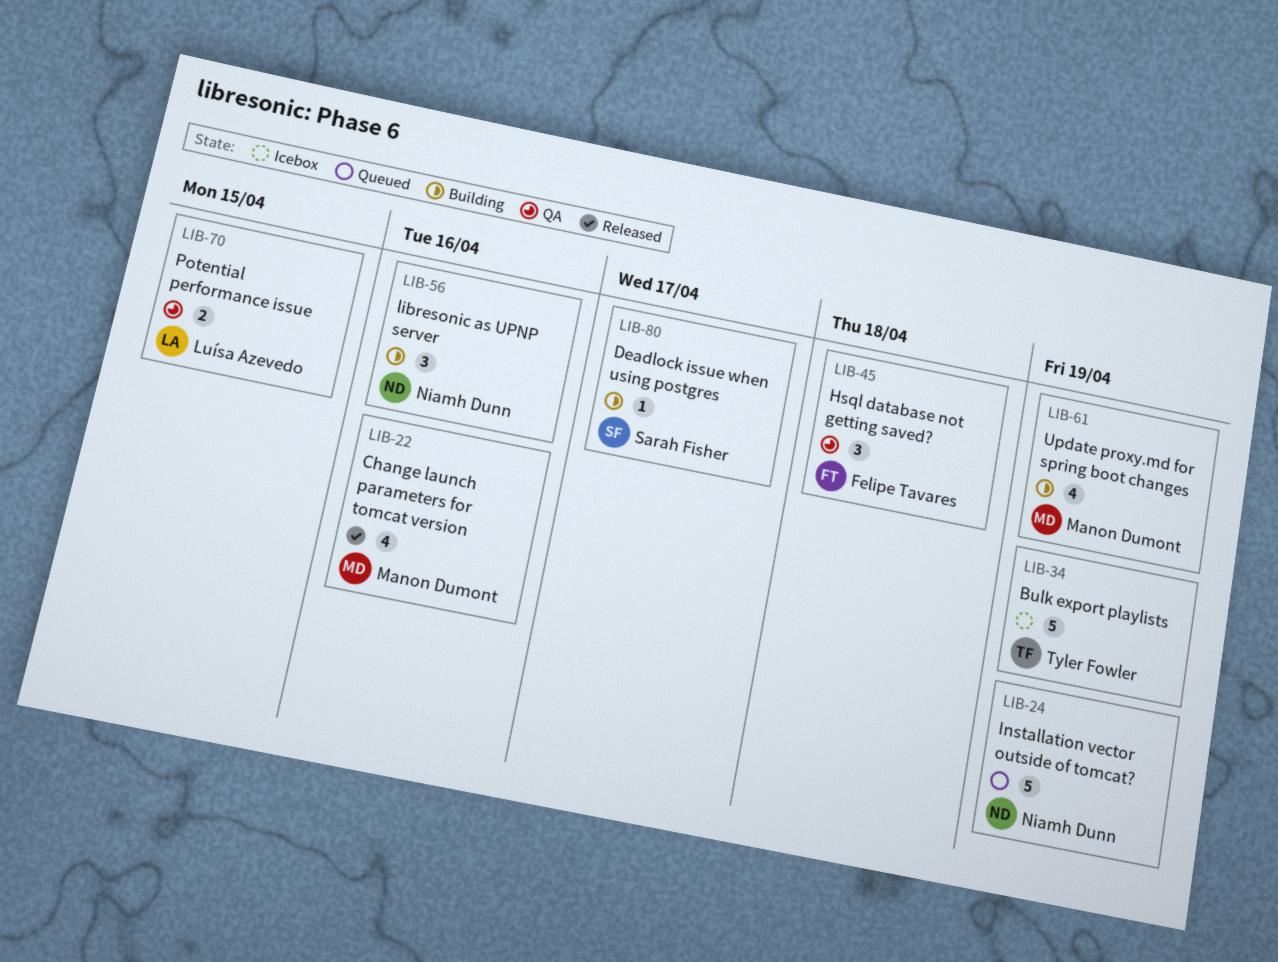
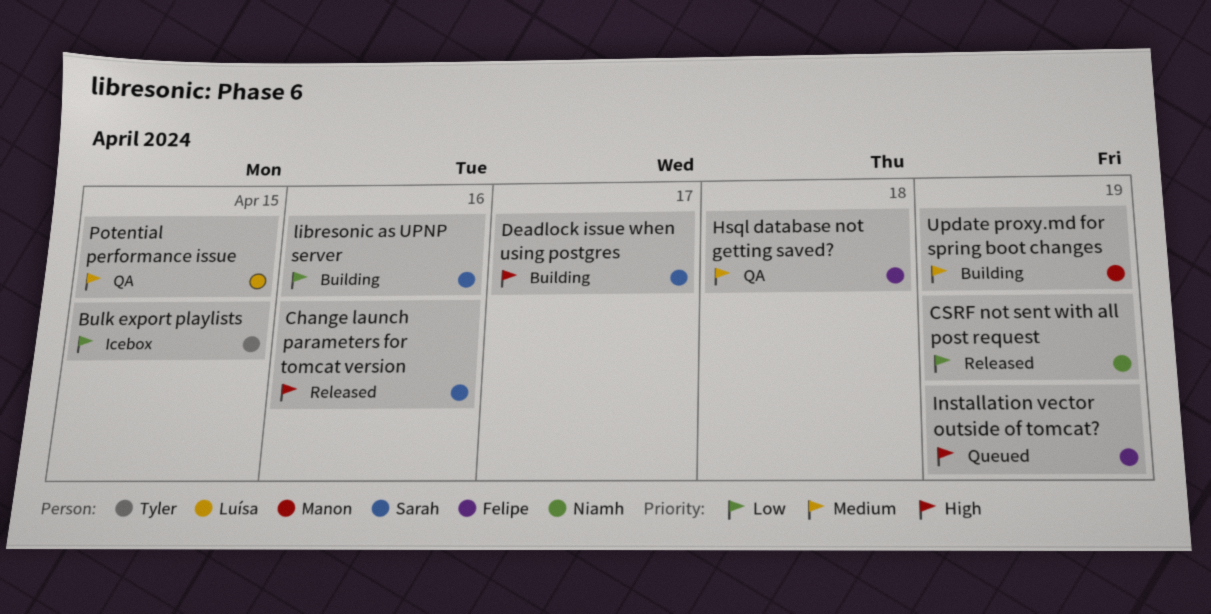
Bulk export playlists, due: Apr 19 -> Apr 15
Change launch parameters for tomcat version, owner: Manon Dumont -> Sarah Fisher
CSRF not sent with all post request: none -> present
Installation vector outside of tomcat?, owner: Niamh Dunn -> Felipe Tavares
libresonic as UPNP server, owner: Niamh Dunn -> Sarah Fisher

